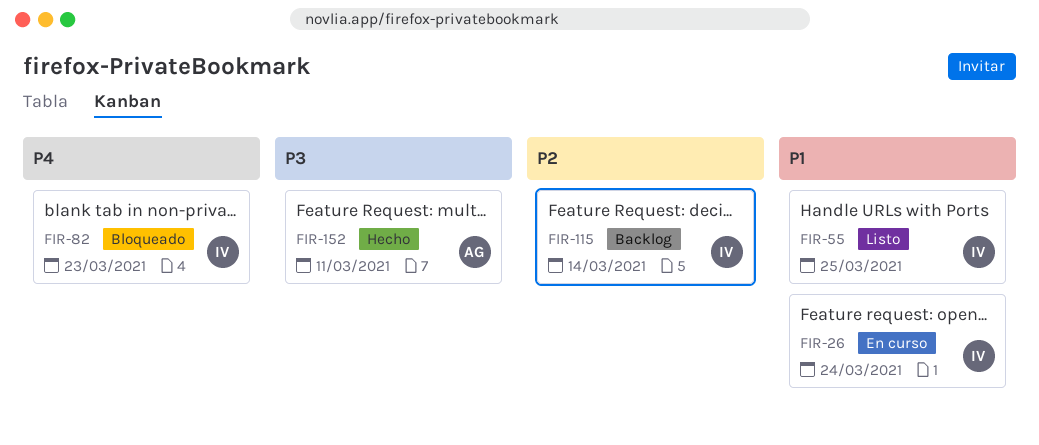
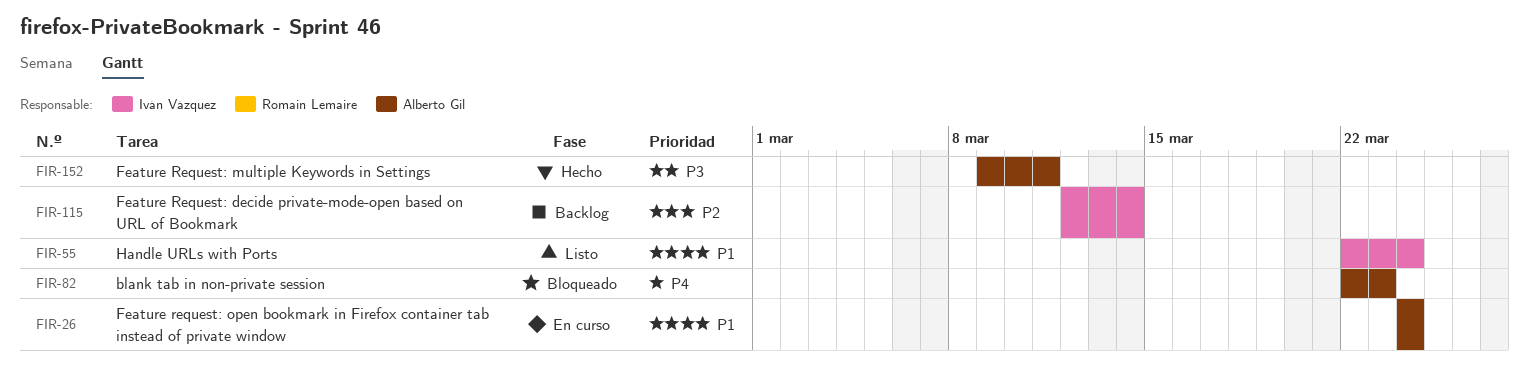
FIR-26, owner: Iván Vázquez -> Alberto Gil
FIR-55, due: Mar 25 -> Mar 24
FIR-82, owner: Iván Vázquez -> Alberto Gil

